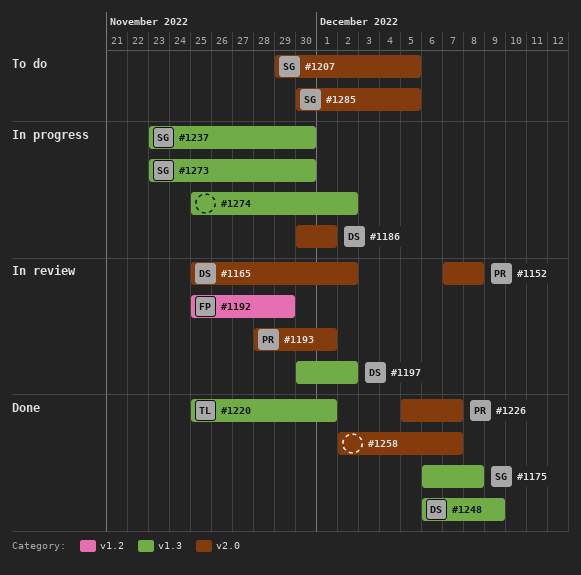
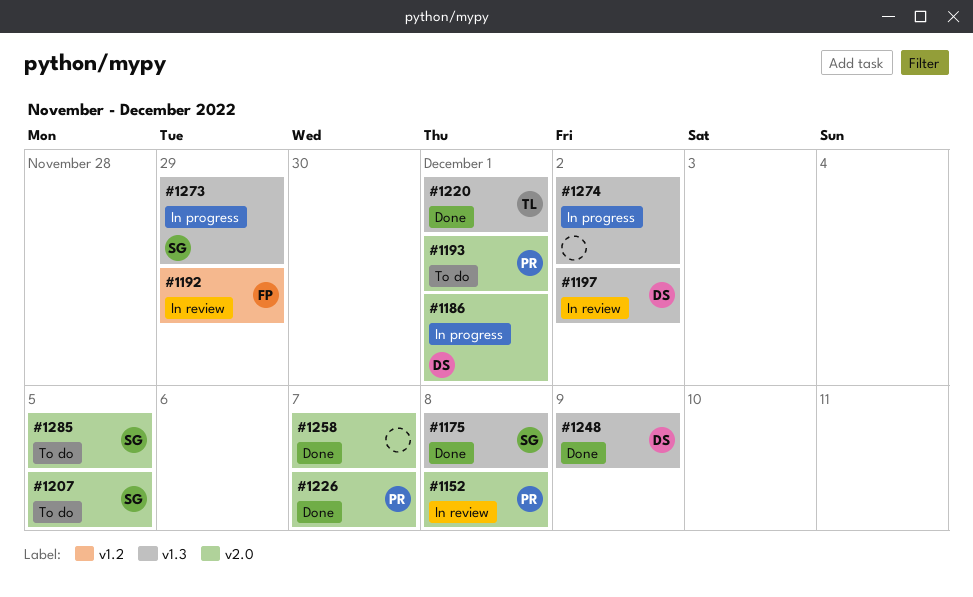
#1165: present -> none
#1193, status: In review -> To do
#1237: present -> none
#1273, due: Nov 30 -> Nov 29

